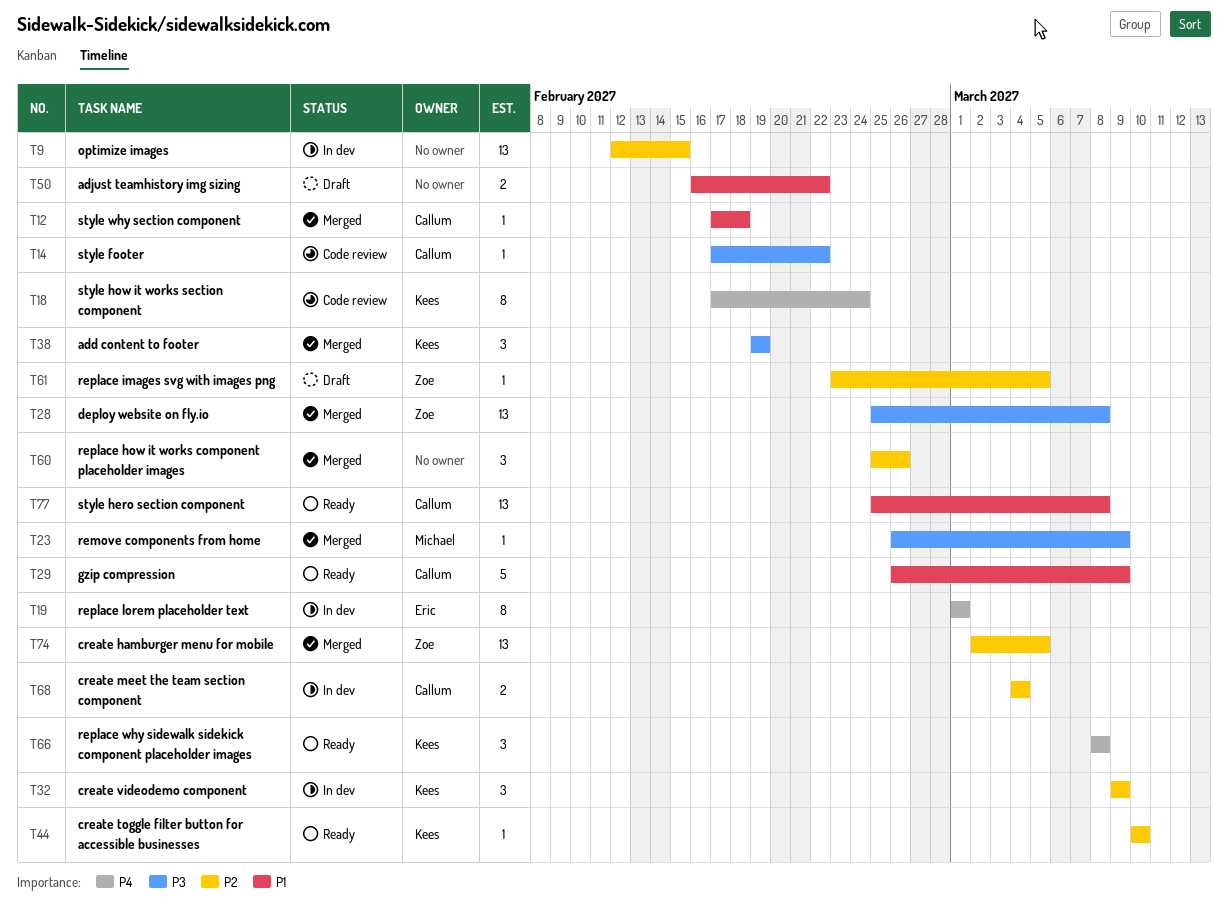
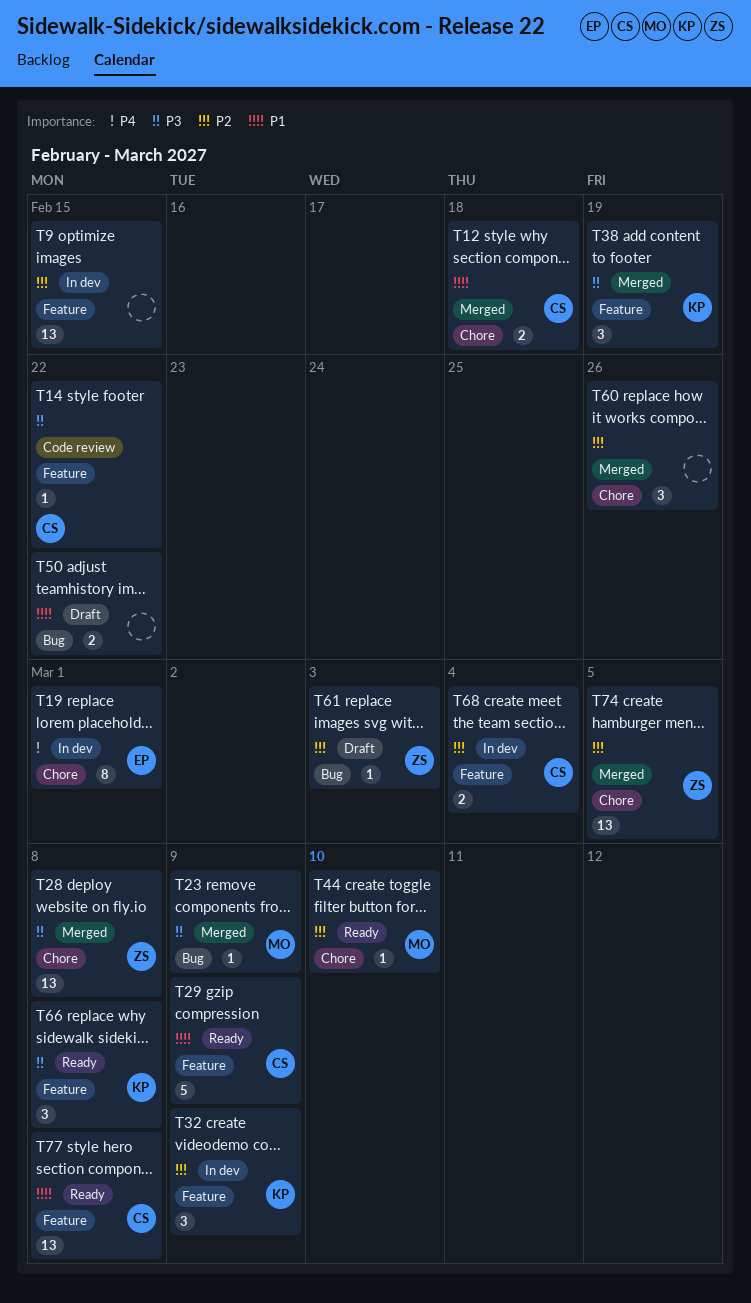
T12, estimate: 1 -> 2
T18: present -> none
T44, owner: Kees -> Michael
T61, due: Mar 5 -> Mar 3
T66, priority: P4 -> P3

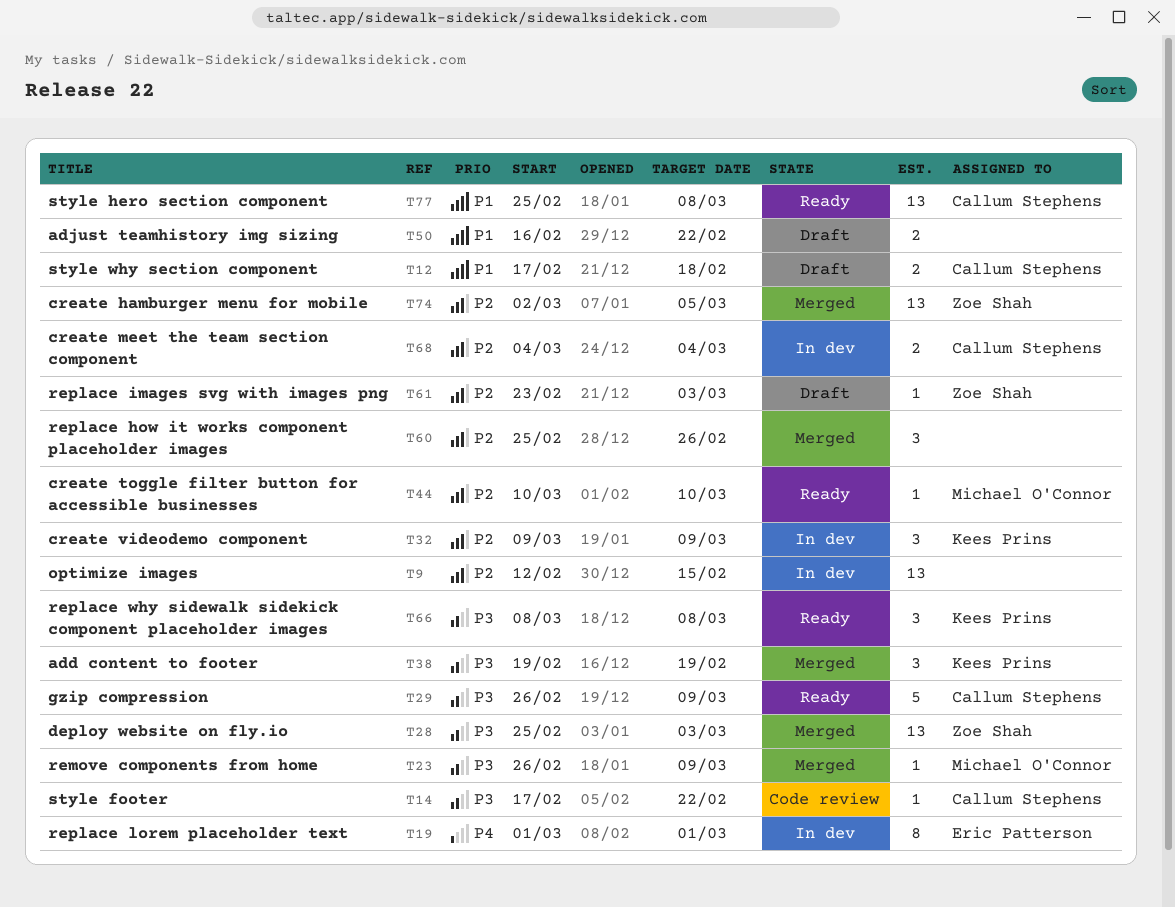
T12, status: Merged -> Draft
T28, due: Mar 8 -> Mar 3
T29, priority: P1 -> P3

